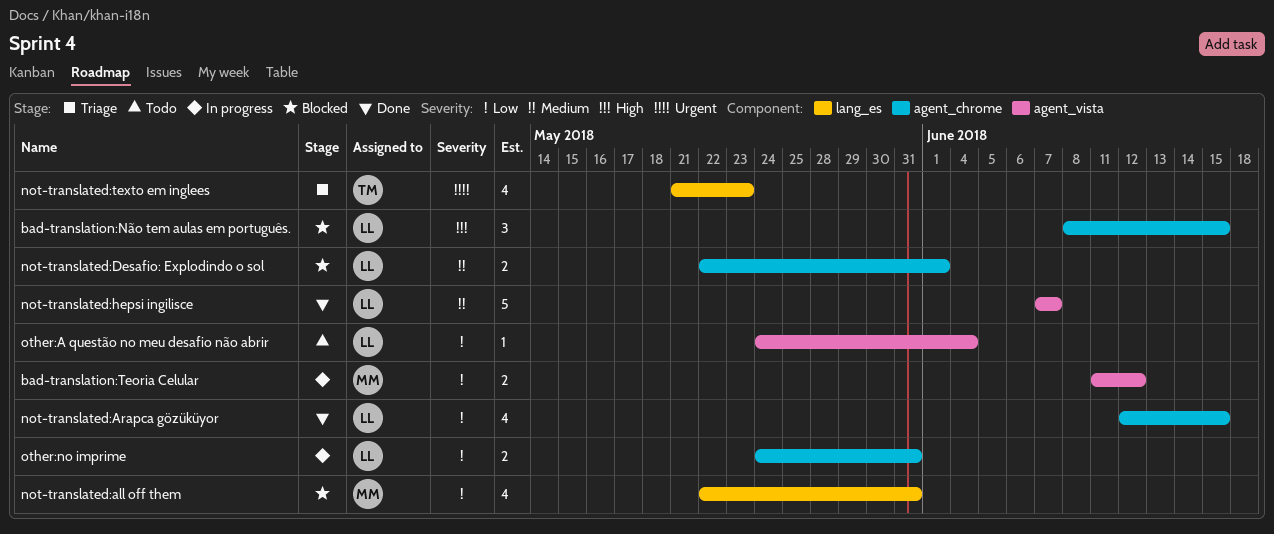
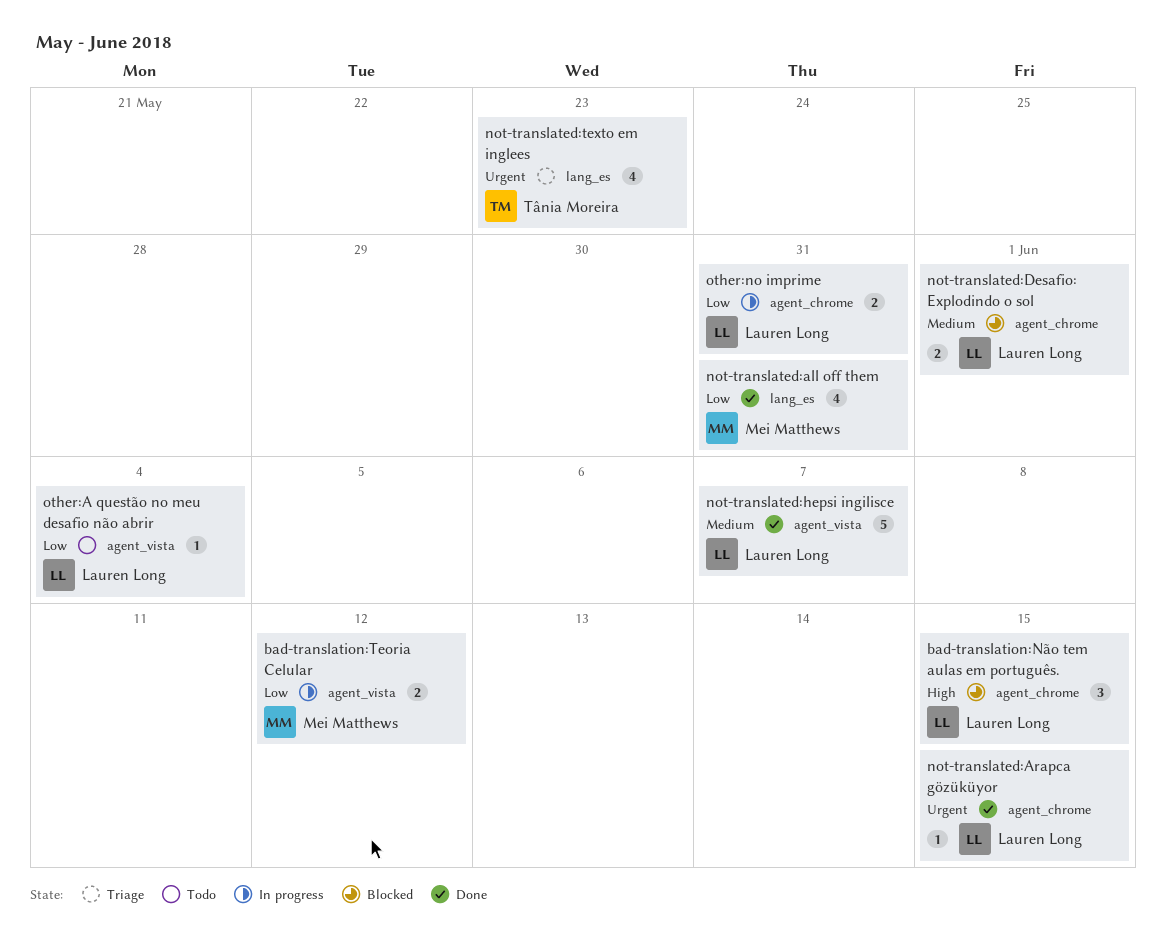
not-translated:all off them, status: Blocked -> Done
not-translated:Arapca gözüküyor, priority: Low -> Urgent
not-translated:Arapca gözüküyor, estimate: 4 -> 1

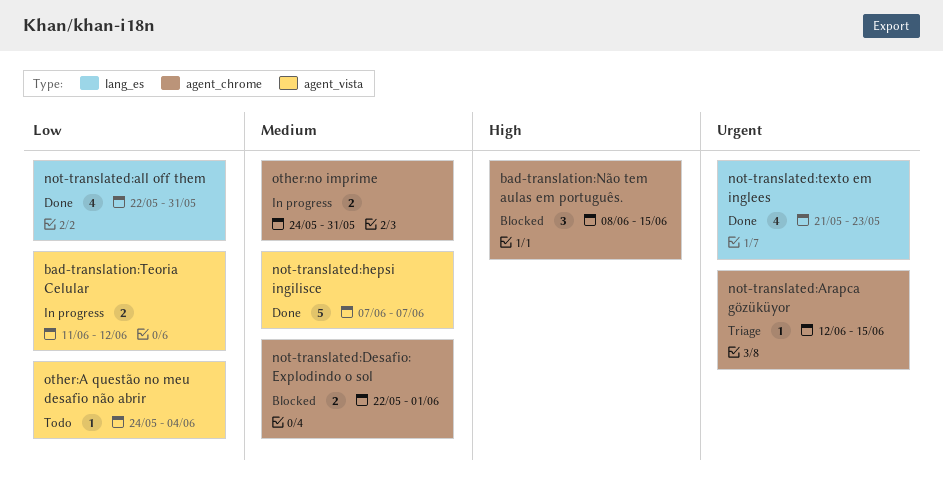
not-translated:Arapca gözüküyor, status: Done -> Triage
not-translated:texto em inglees, status: Triage -> Done
other:no imprime, priority: Low -> Medium

